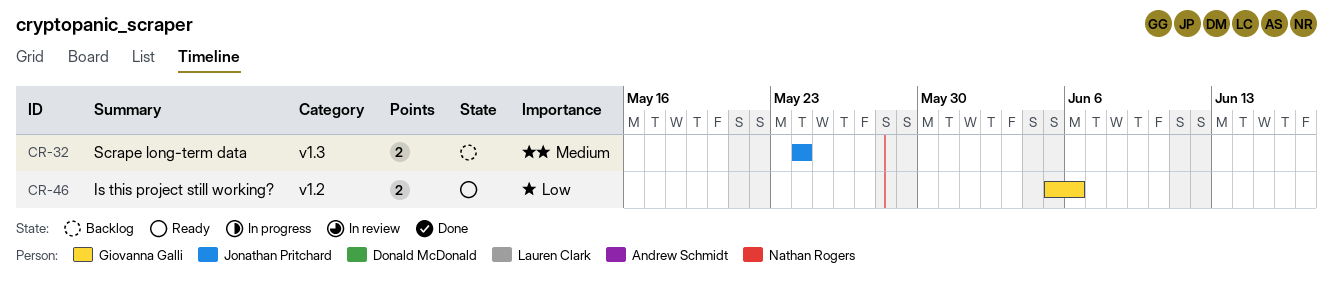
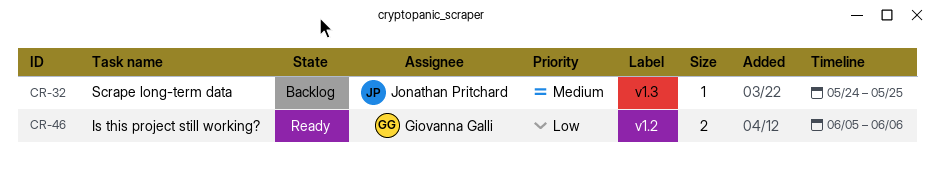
CR-32, estimate: 2 -> 1
CR-32, due: May 24 -> May 25

